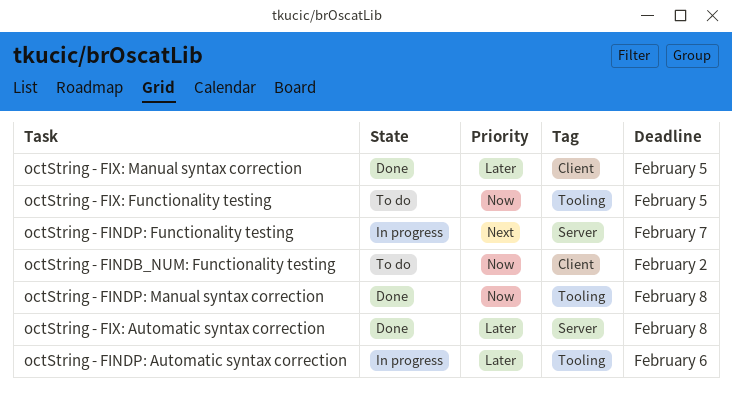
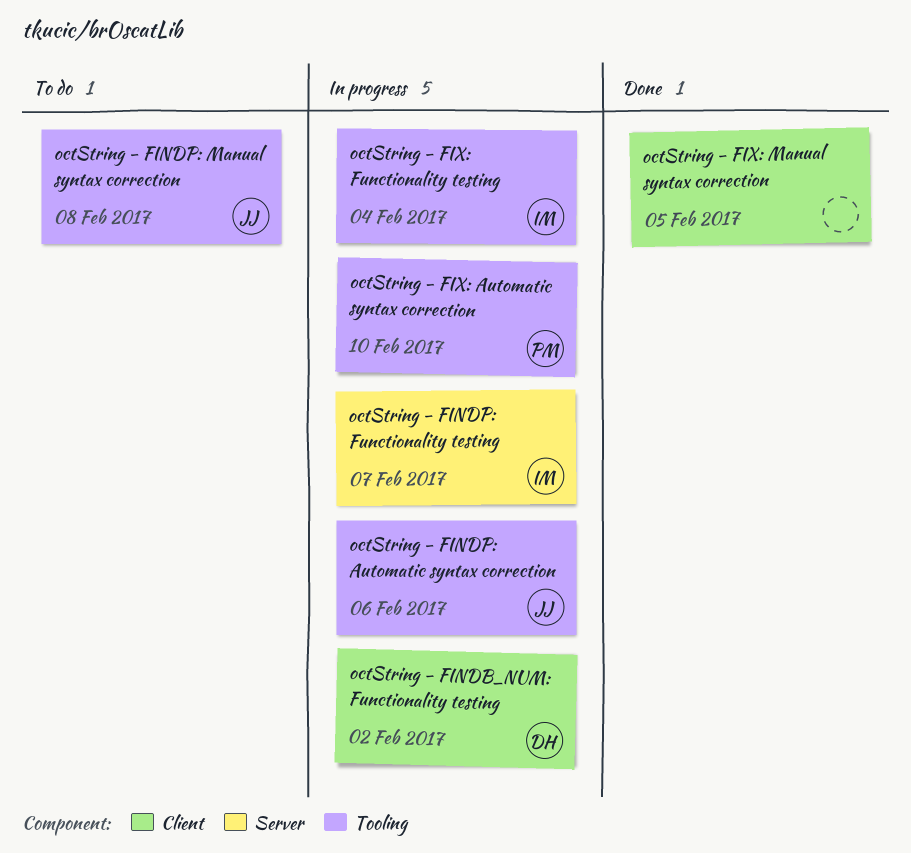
octString - FINDB_NUM: Functionality testing, status: To do -> In progress
octString - FINDP: Manual syntax correction, status: Done -> To do
octString - FIX: Automatic syntax correction, status: Done -> In progress
octString - FIX: Automatic syntax correction, label: Server -> Tooling
octString - FIX: Automatic syntax correction, due: Feb 8 -> Feb 10
octString - FIX: Functionality testing, status: To do -> In progress
octString - FIX: Functionality testing, due: Feb 5 -> Feb 4

